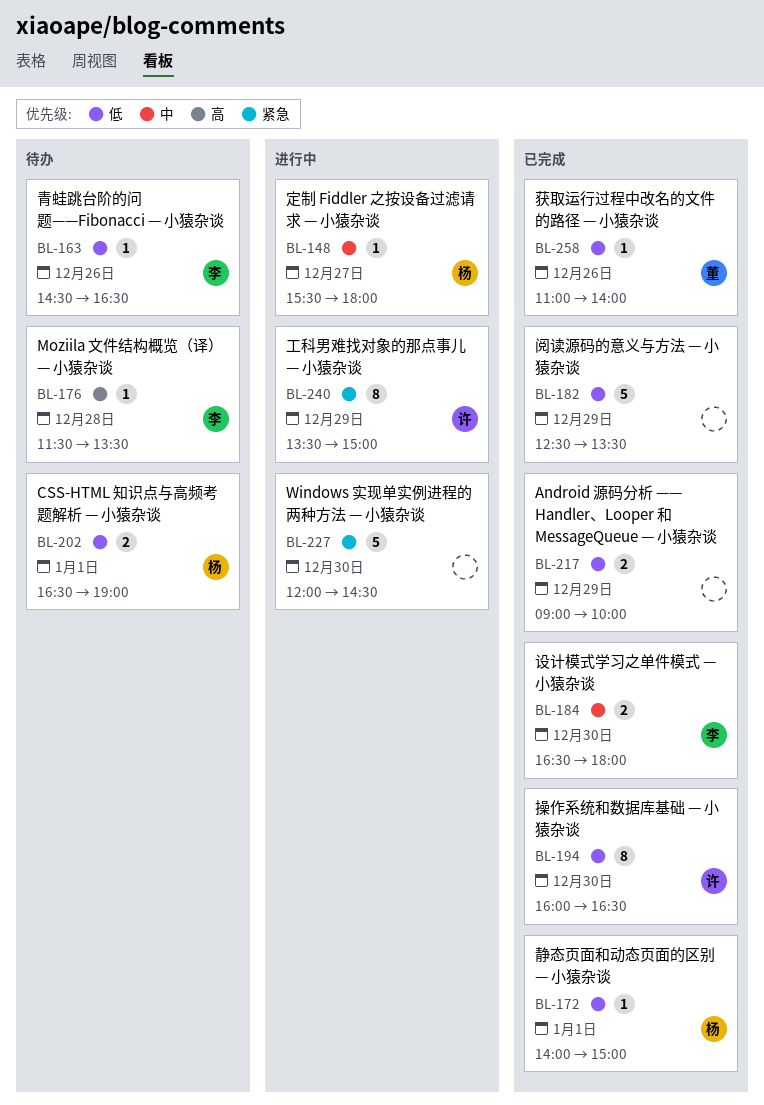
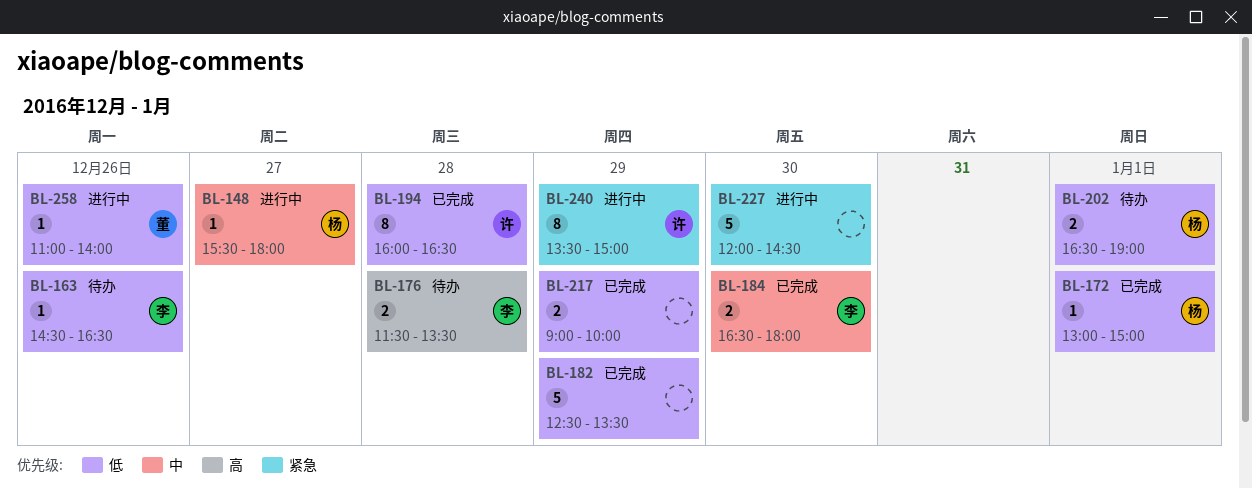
BL-172, begins: 14:00 -> 13:00
BL-176, estimate: 1 -> 2
BL-194, day: Dec 30 -> Dec 28
BL-258, status: 已完成 -> 进行中

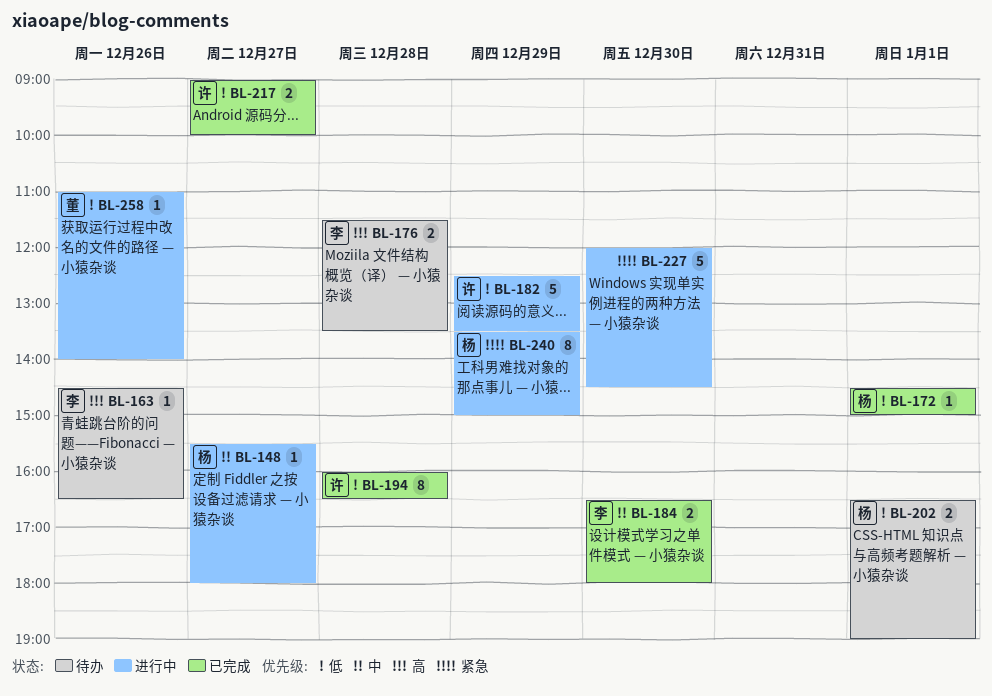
BL-163, priority: 低 -> 高
BL-172, begins: 13:00 -> 14:30
BL-182, status: 已完成 -> 进行中
BL-182, owner: none -> 许
BL-217, owner: none -> 许
BL-217, day: Dec 29 -> Dec 27
BL-240, owner: 许 -> 杨

